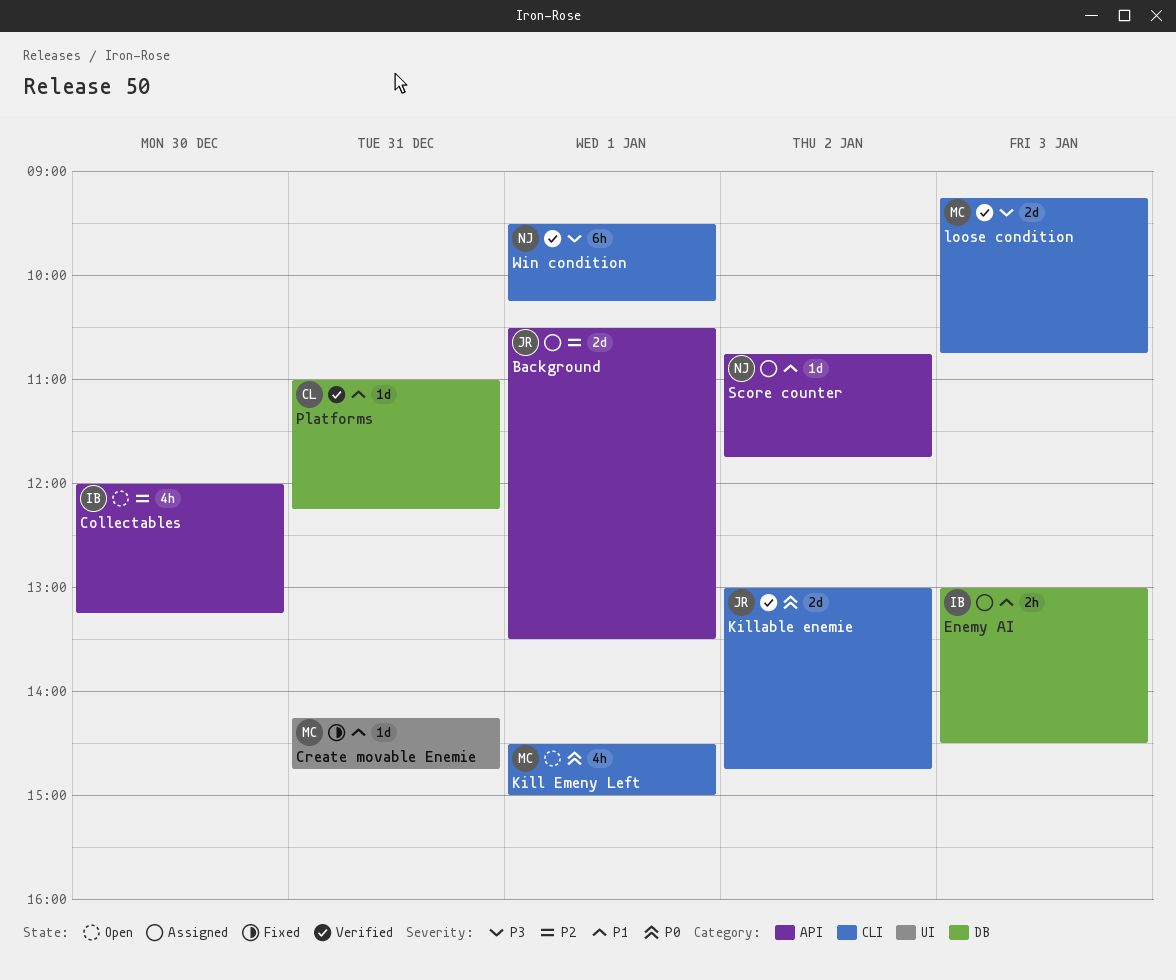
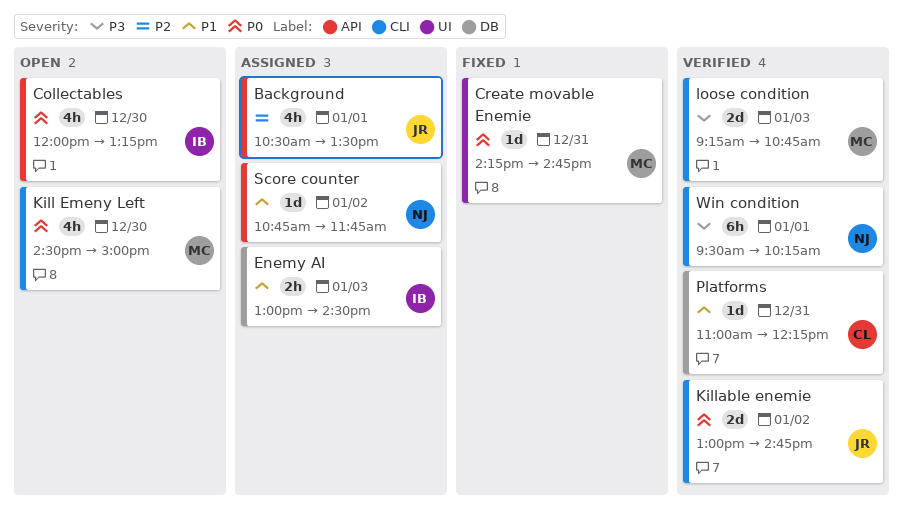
Background, estimate: 2d -> 4h
Collectables, priority: P2 -> P0
Create movable Enemie, priority: P1 -> P0
Kill Emeny Left, day: Jan 1 -> Dec 30

